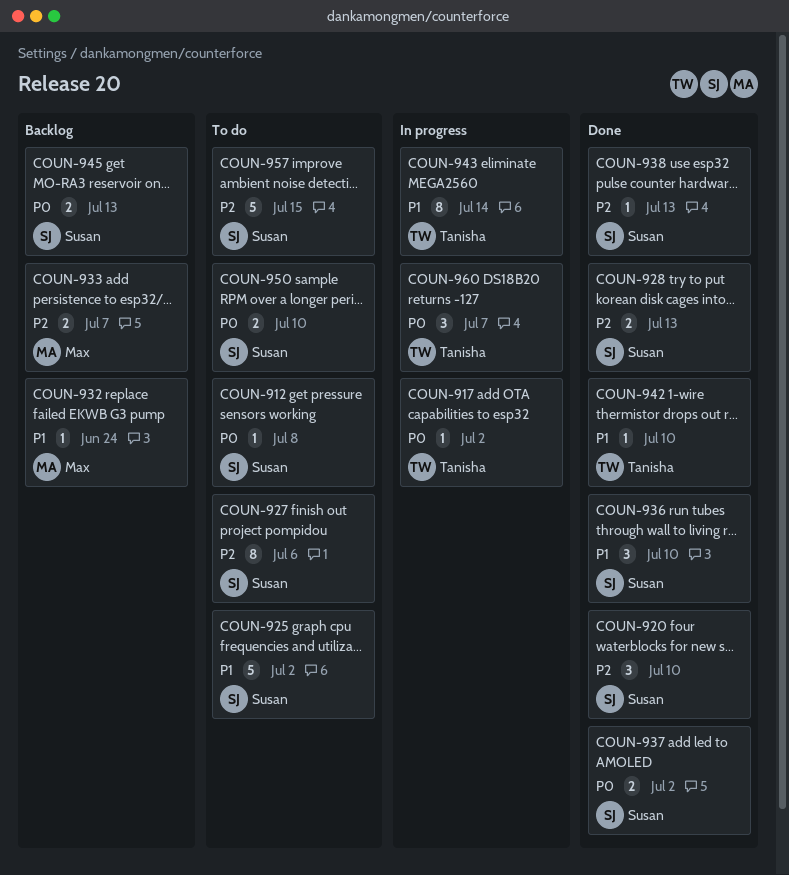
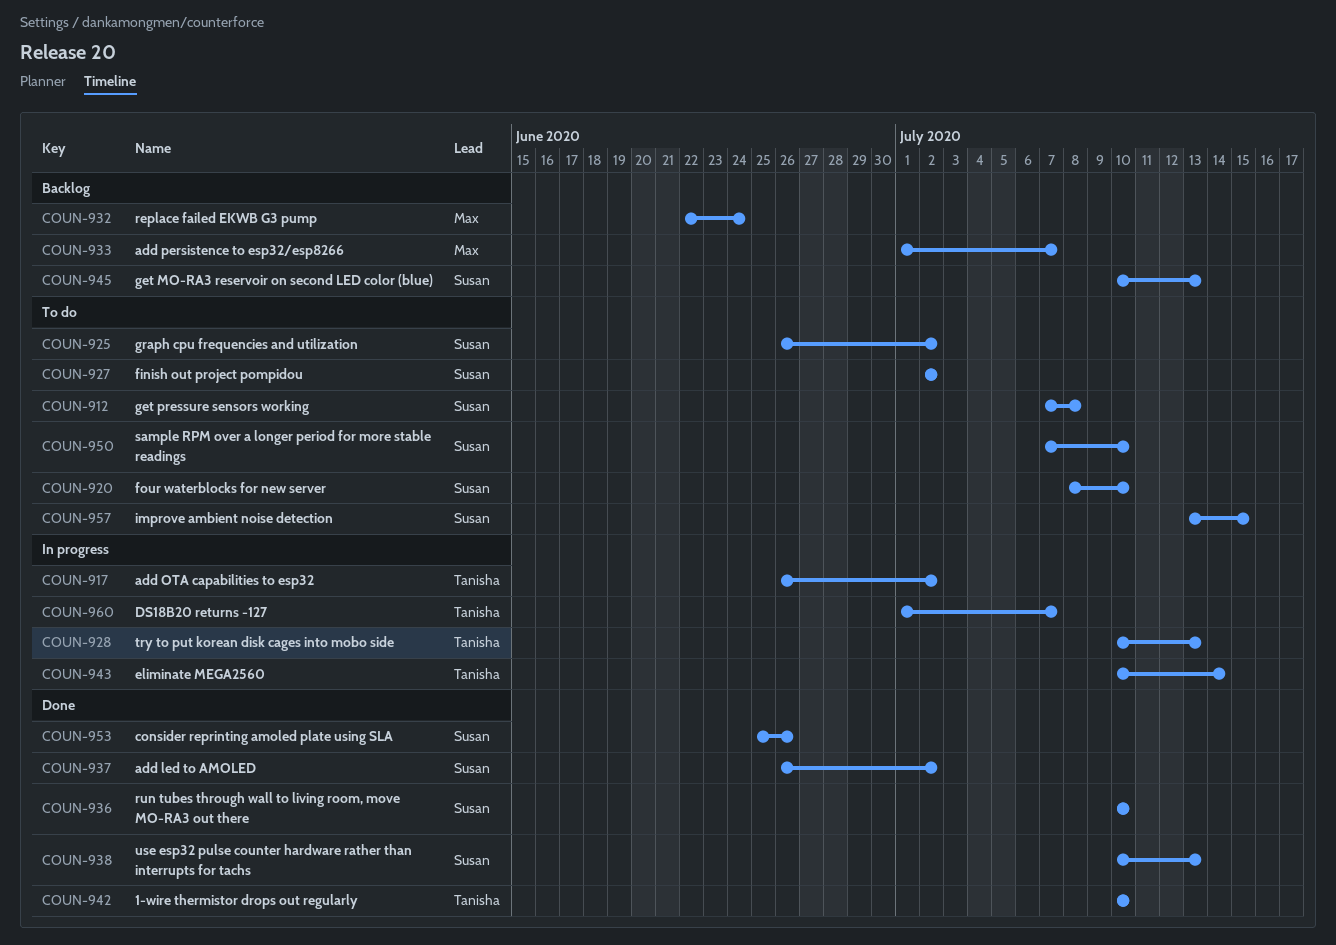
COUN-920, status: Done -> To do
COUN-927, due: Jul 6 -> Jul 2
COUN-928, status: Done -> In progress
COUN-928, owner: Susan -> Tanisha
COUN-953: none -> present

